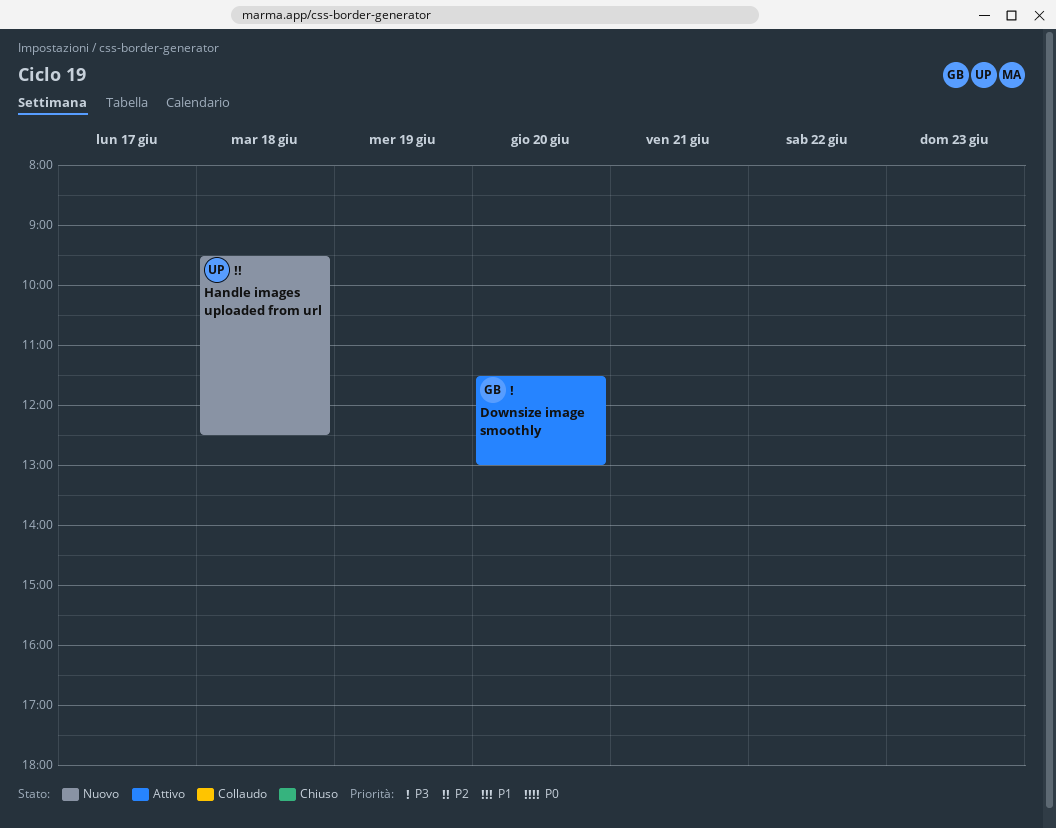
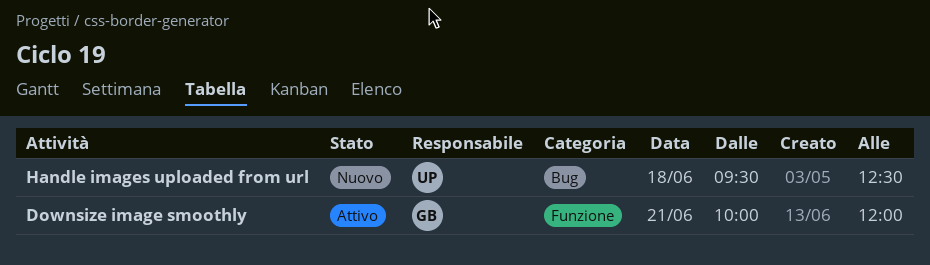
Downsize image smoothly, day: Jun 20 -> Jun 21
Downsize image smoothly, begins: 11:30 -> 10:00
Downsize image smoothly, ends: 13:00 -> 12:00

